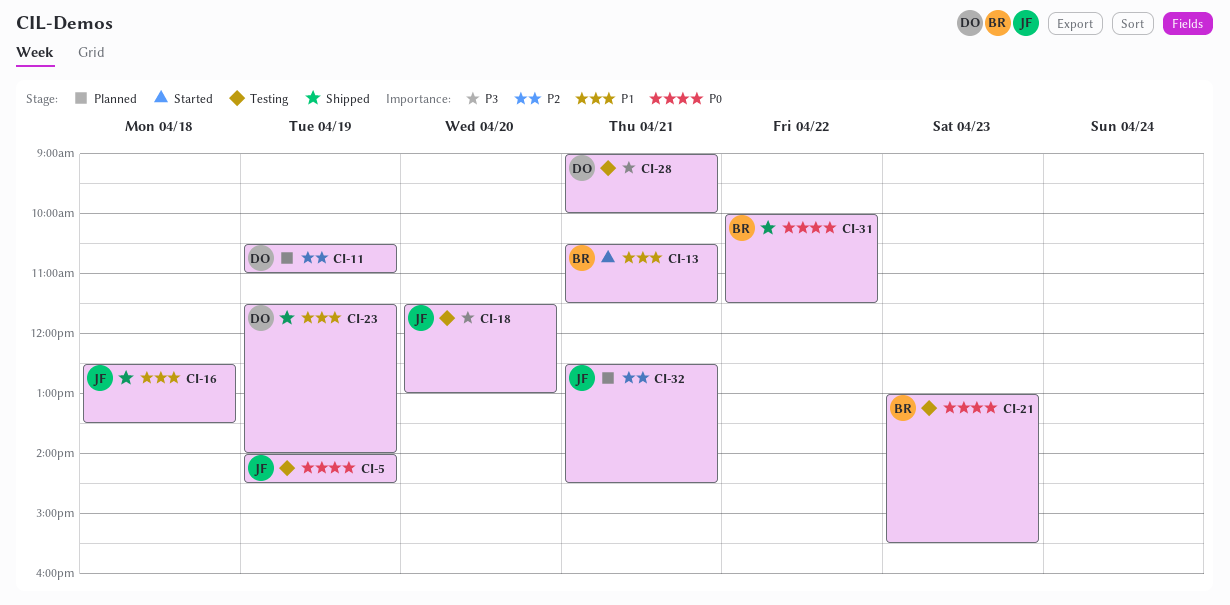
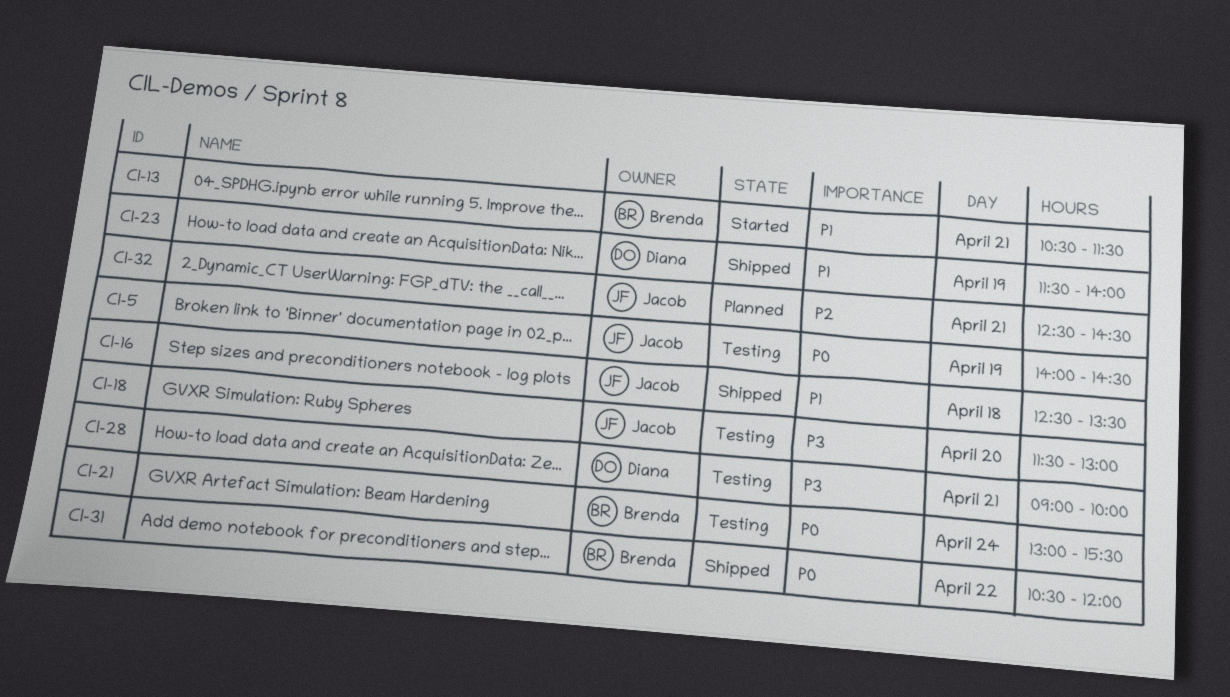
CI-11: present -> none
CI-21, day: Apr 23 -> Apr 24
CI-31, begins: 10:00 -> 10:30
CI-31, ends: 11:30 -> 12:00

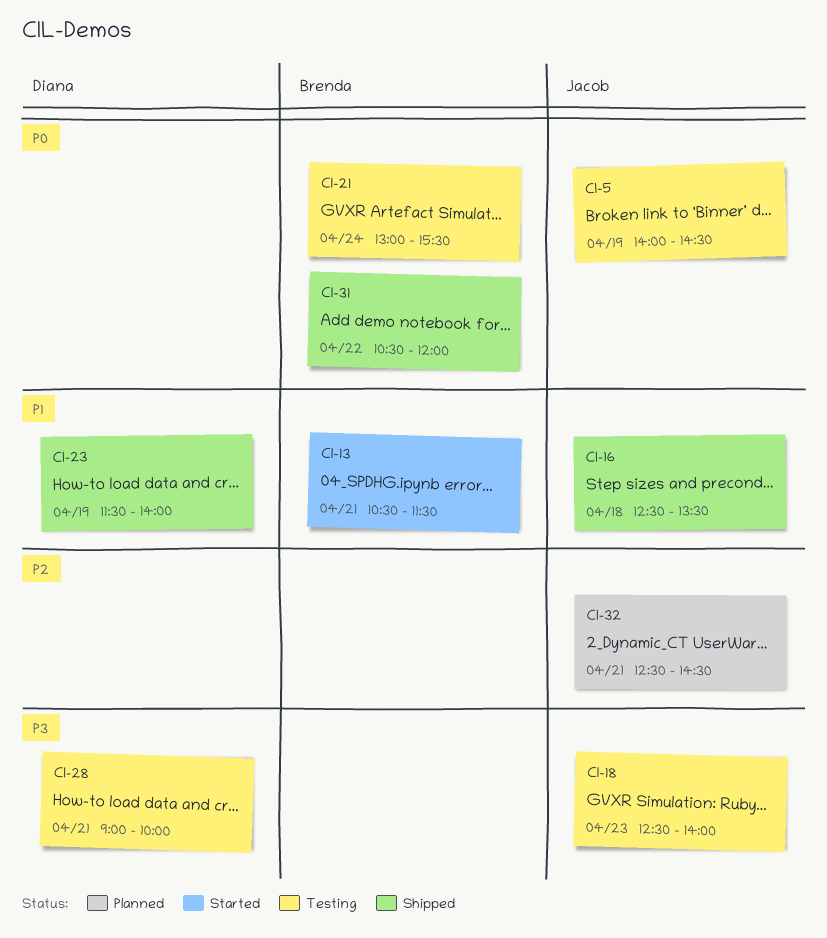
CI-18, day: Apr 20 -> Apr 23
CI-18, begins: 11:30 -> 12:30
CI-18, ends: 13:00 -> 14:00

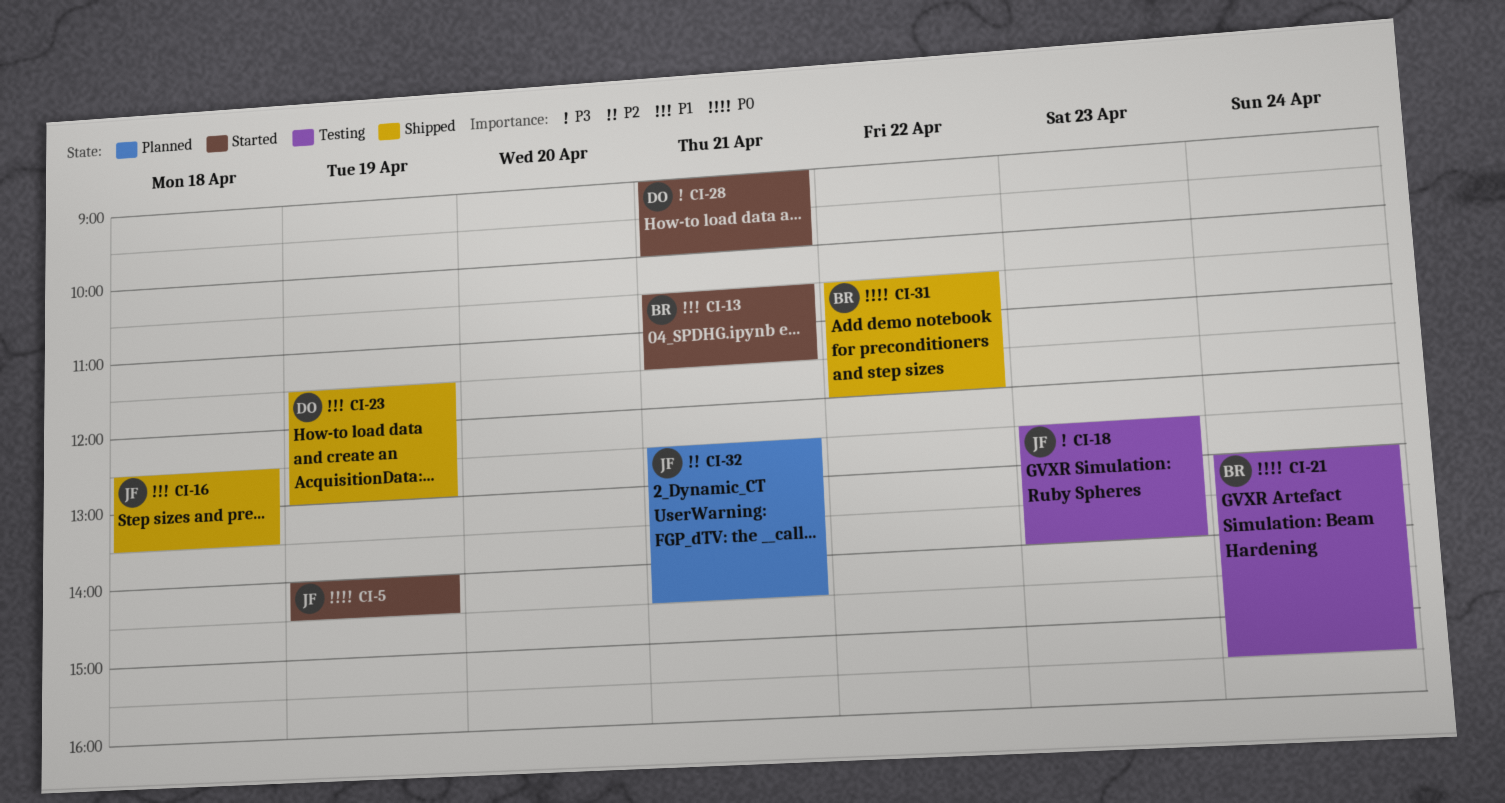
CI-5, status: Testing -> Started
CI-23, ends: 14:00 -> 13:00
CI-28, status: Testing -> Started

